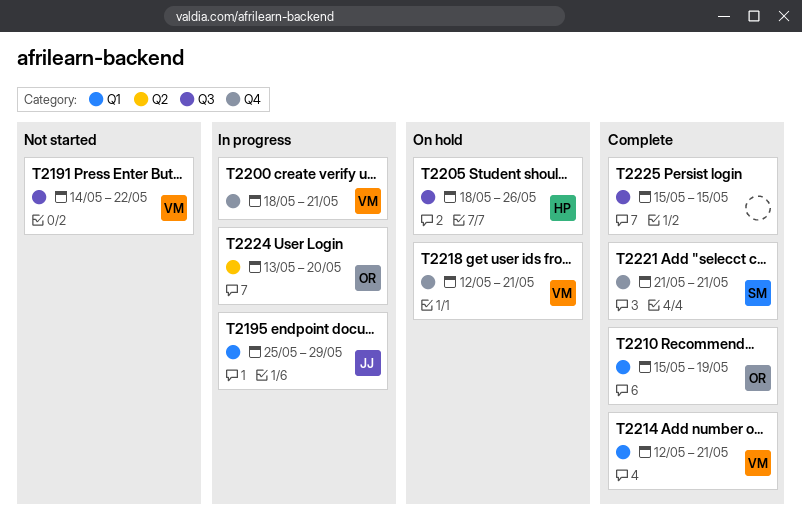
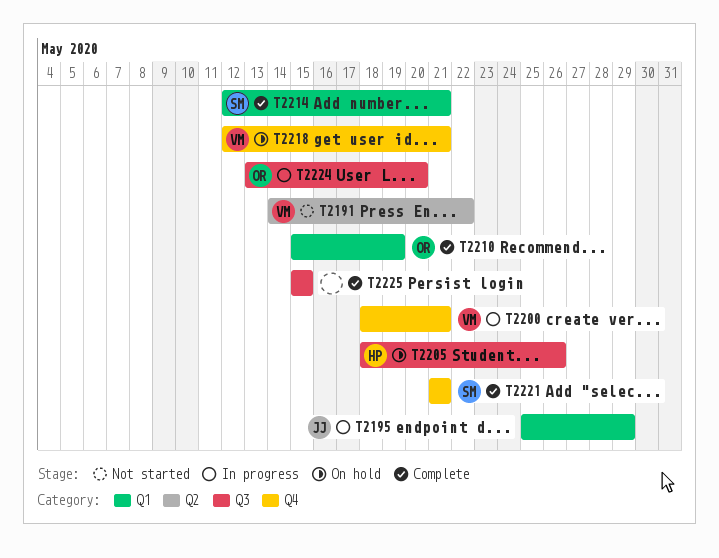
T2191, label: Q3 -> Q2
T2214, owner: VM -> SM
T2224, label: Q2 -> Q3

